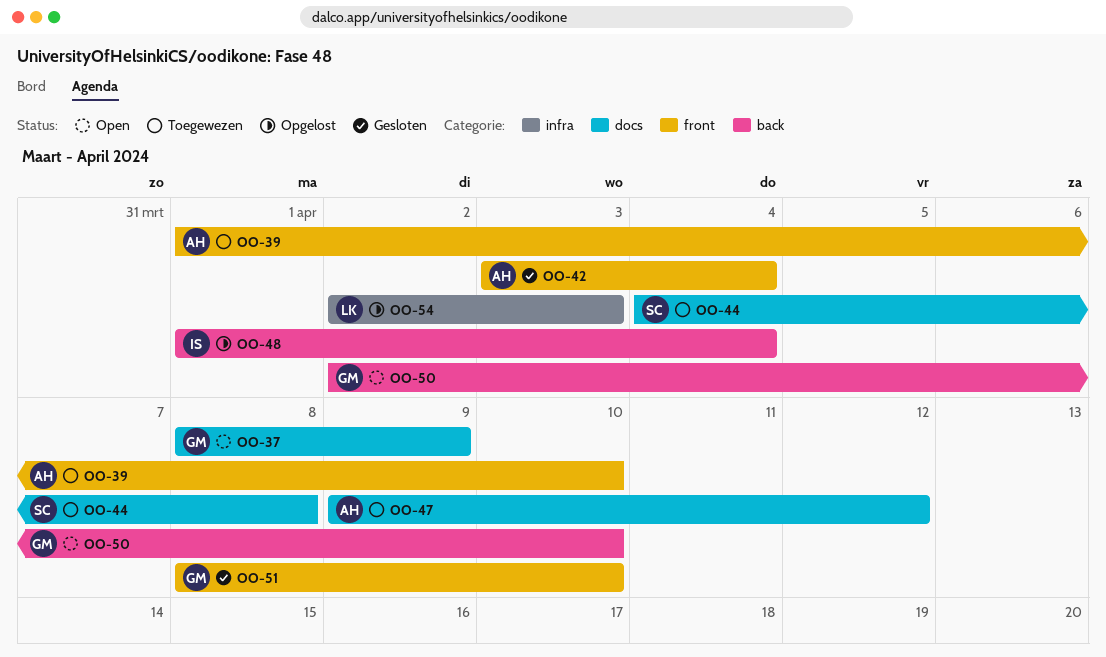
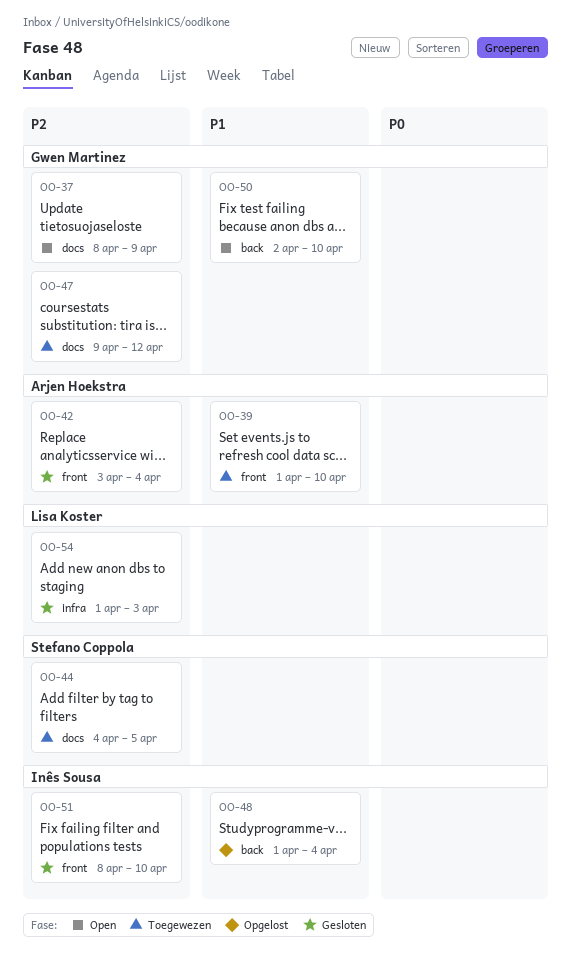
OO-44, due: Apr 8 -> Apr 5
OO-47, owner: Arjen Hoekstra -> Gwen Martinez
OO-51, owner: Gwen Martinez -> Inês Sousa
OO-54, status: Opgelost -> Gesloten
OO-54, start: Apr 2 -> Apr 1

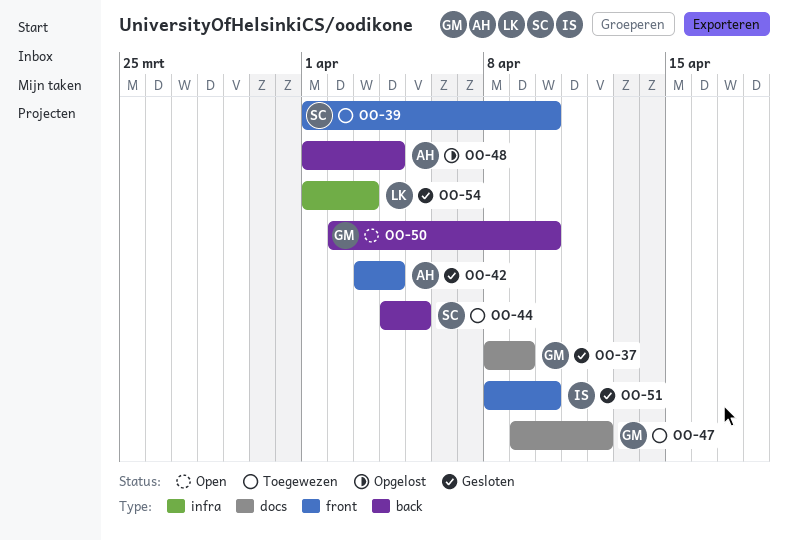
OO-37, status: Open -> Gesloten
OO-39, owner: Arjen Hoekstra -> Stefano Coppola
OO-44, label: docs -> back
OO-48, owner: Inês Sousa -> Arjen Hoekstra

